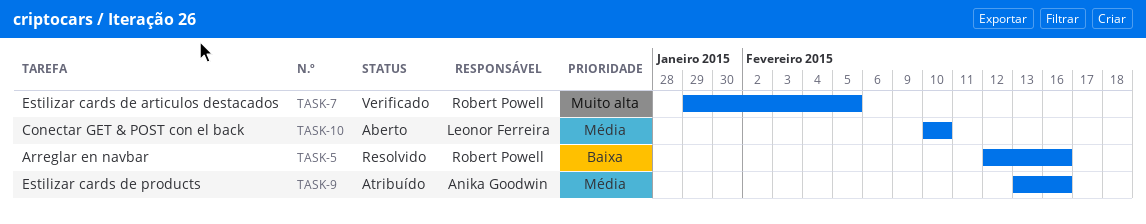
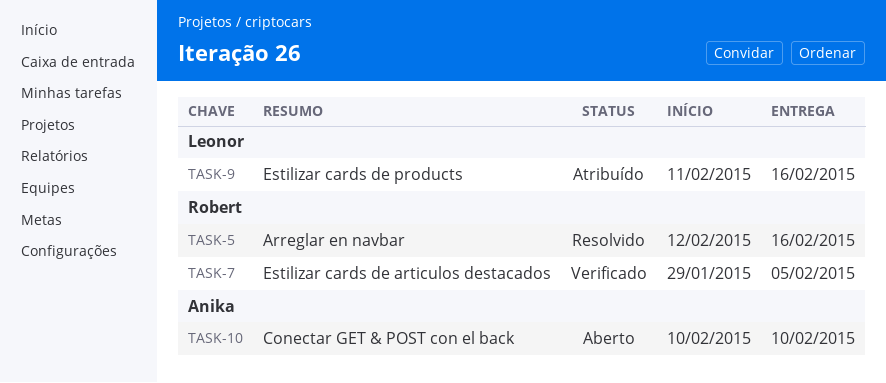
TASK-9, owner: Anika Goodwin -> Leonor Ferreira
TASK-9, start: Feb 13 -> Feb 11
TASK-10, owner: Leonor Ferreira -> Anika Goodwin

